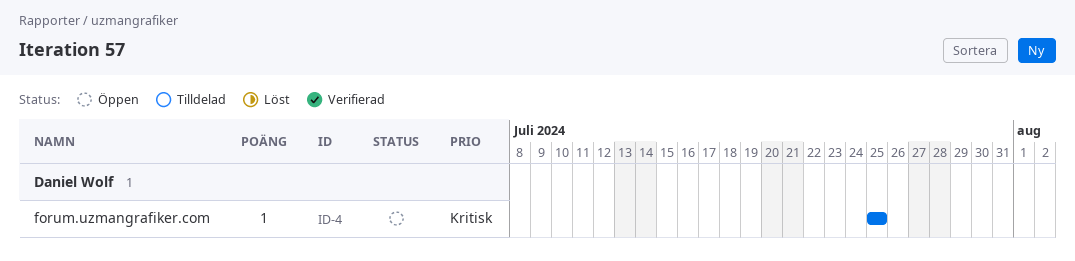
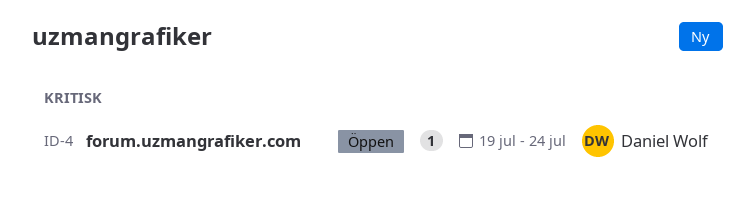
ID-4, start: Jul 25 -> Jul 19
ID-4, due: Jul 25 -> Jul 24

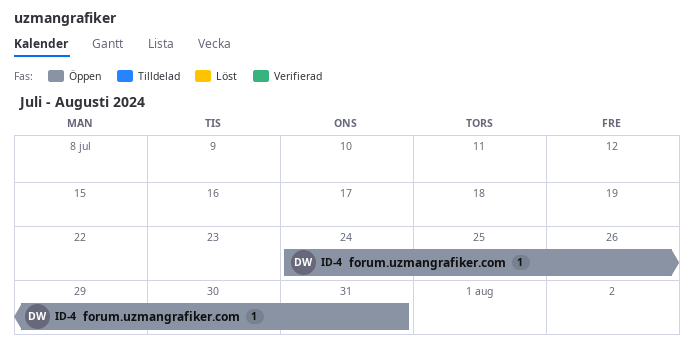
ID-4, start: Jul 19 -> Jul 24
ID-4, due: Jul 24 -> Jul 31

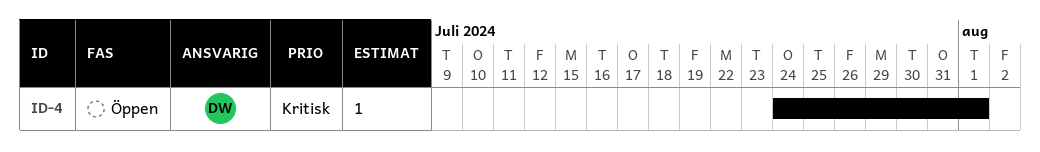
ID-4, due: Jul 31 -> Aug 1

